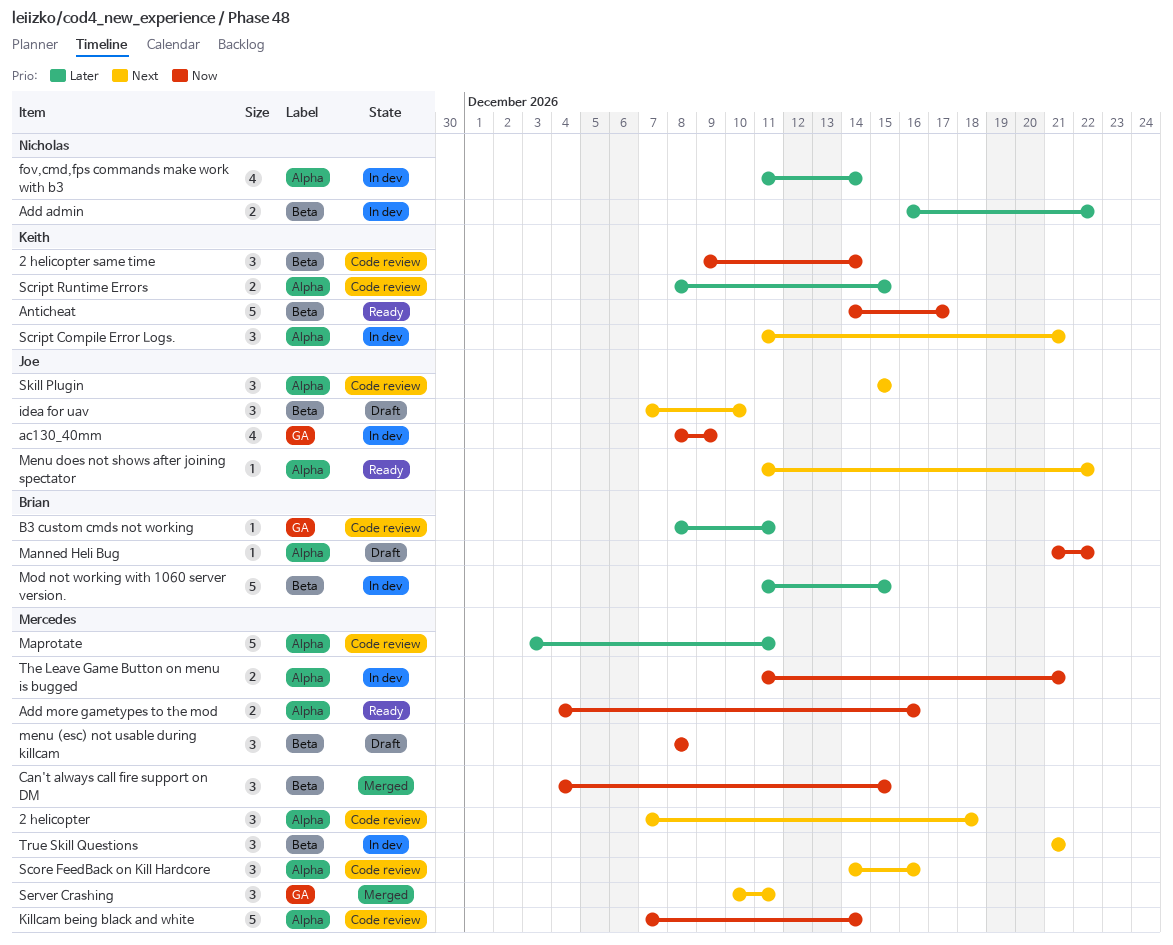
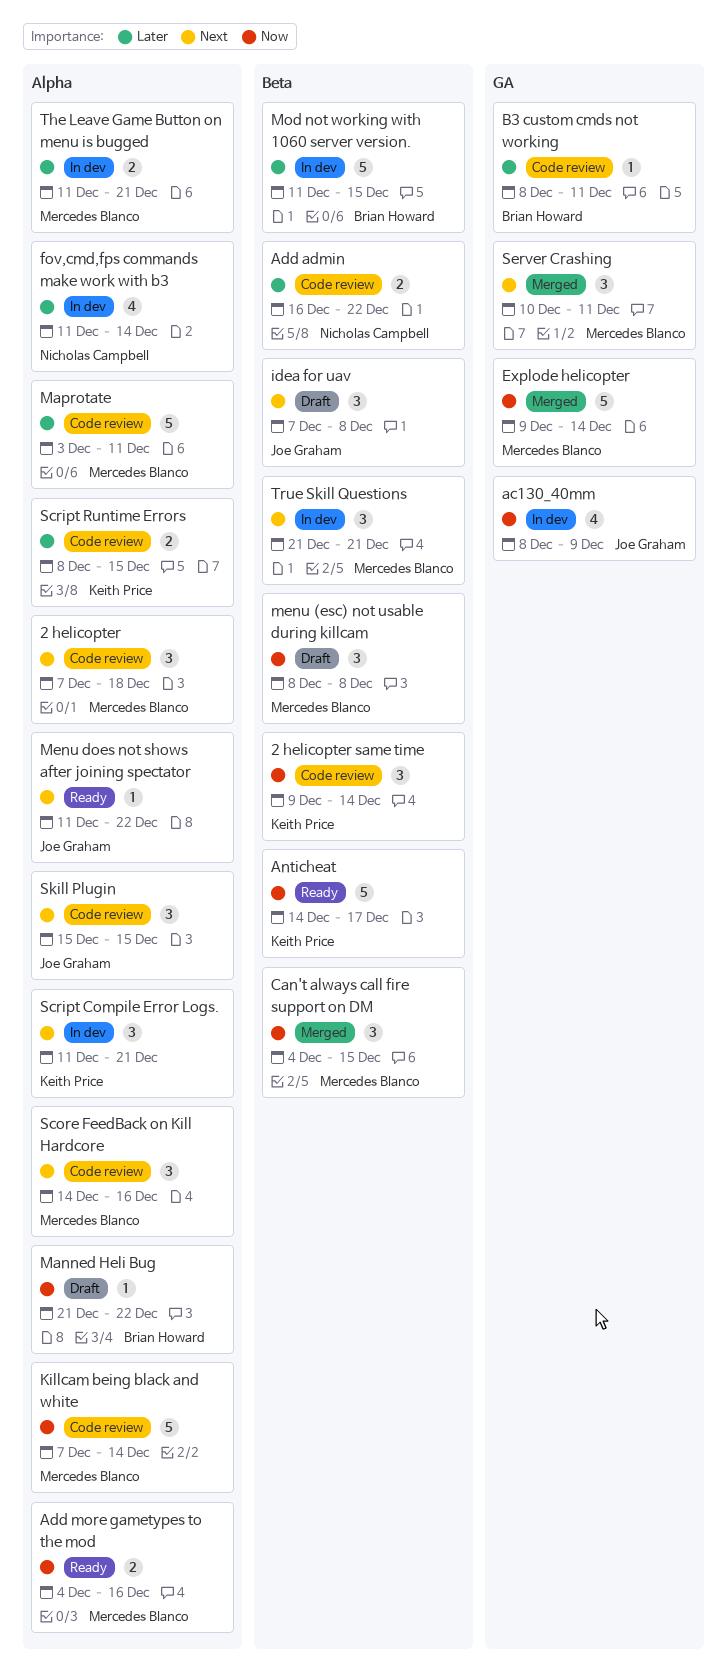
Add admin, status: In dev -> Code review
Explode helicopter: none -> present
idea for uav, due: Dec 10 -> Dec 8
The Leave Game Button on menu is bugged, priority: Now -> Later

